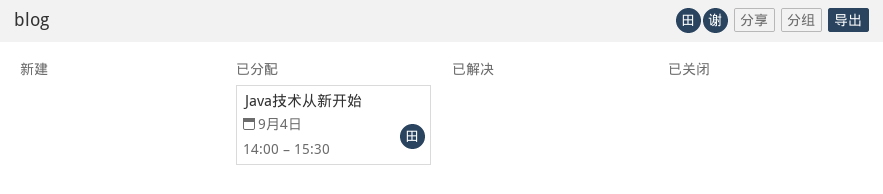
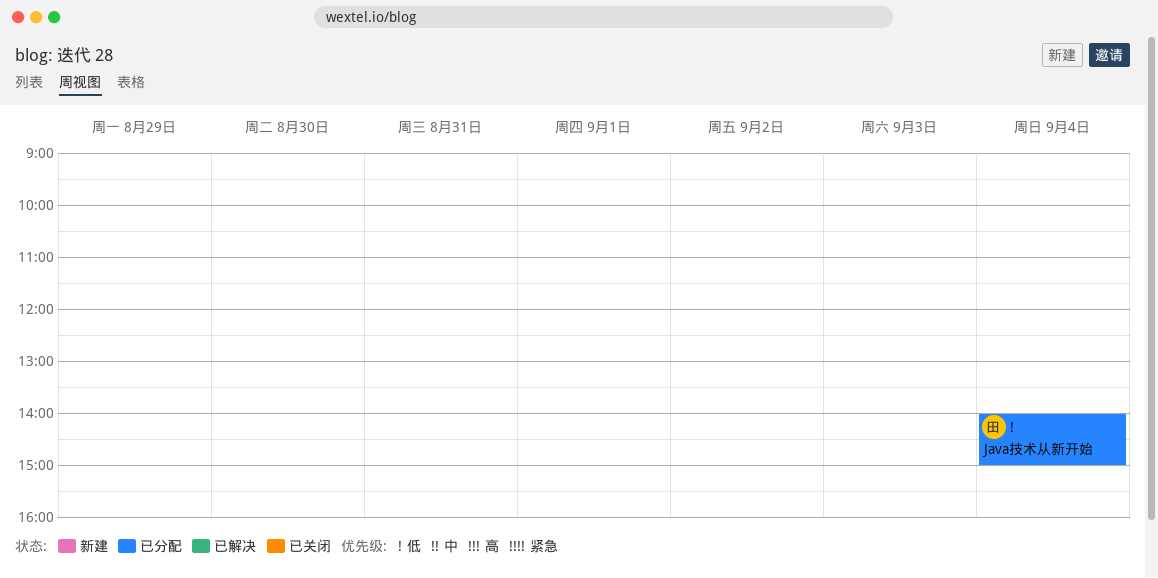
Java技术从新开始, ends: 15:30 -> 15:00

